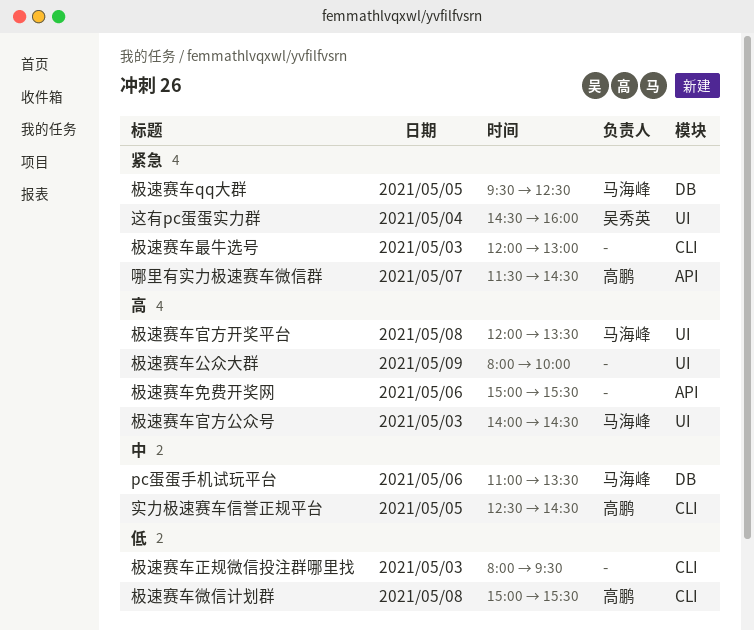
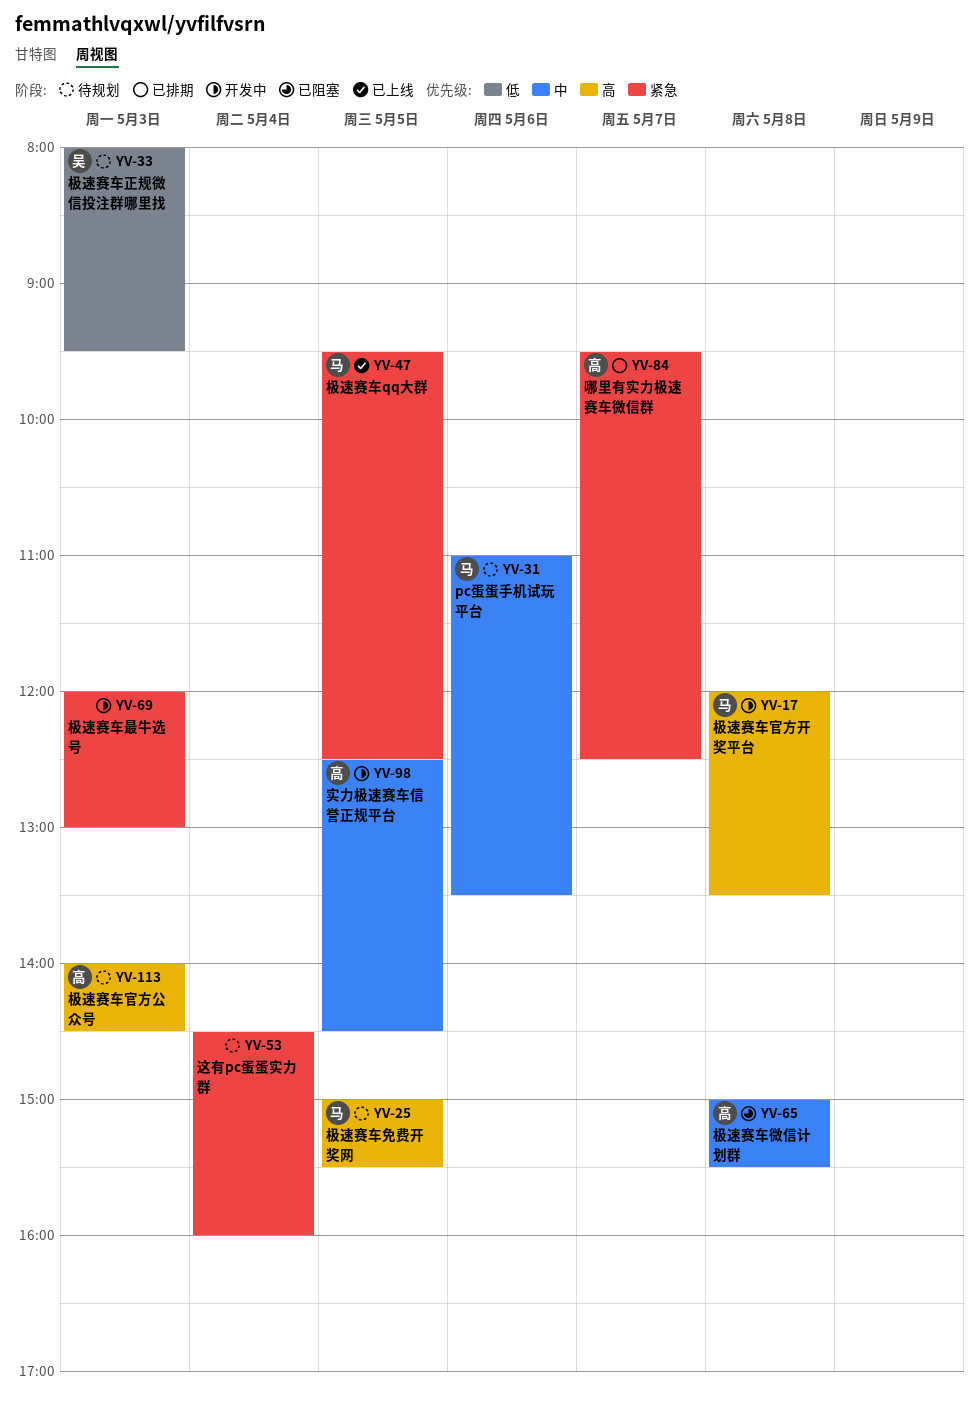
哪里有实力极速赛车微信群, begins: 11:30 -> 09:30
哪里有实力极速赛车微信群, ends: 14:30 -> 12:30
极速赛车免费开奖网, owner: none -> 马海峰
极速赛车免费开奖网, day: May 6 -> May 5
极速赛车公众大群: present -> none
极速赛车官方公众号, owner: 马海峰 -> 高鹏
极速赛车微信计划群, priority: 低 -> 中
极速赛车正规微信投注群哪里找, owner: none -> 吴秀英
这有pc蛋蛋实力群, owner: 吴秀英 -> none

